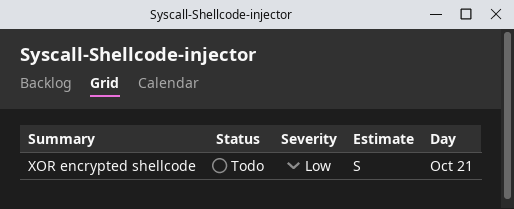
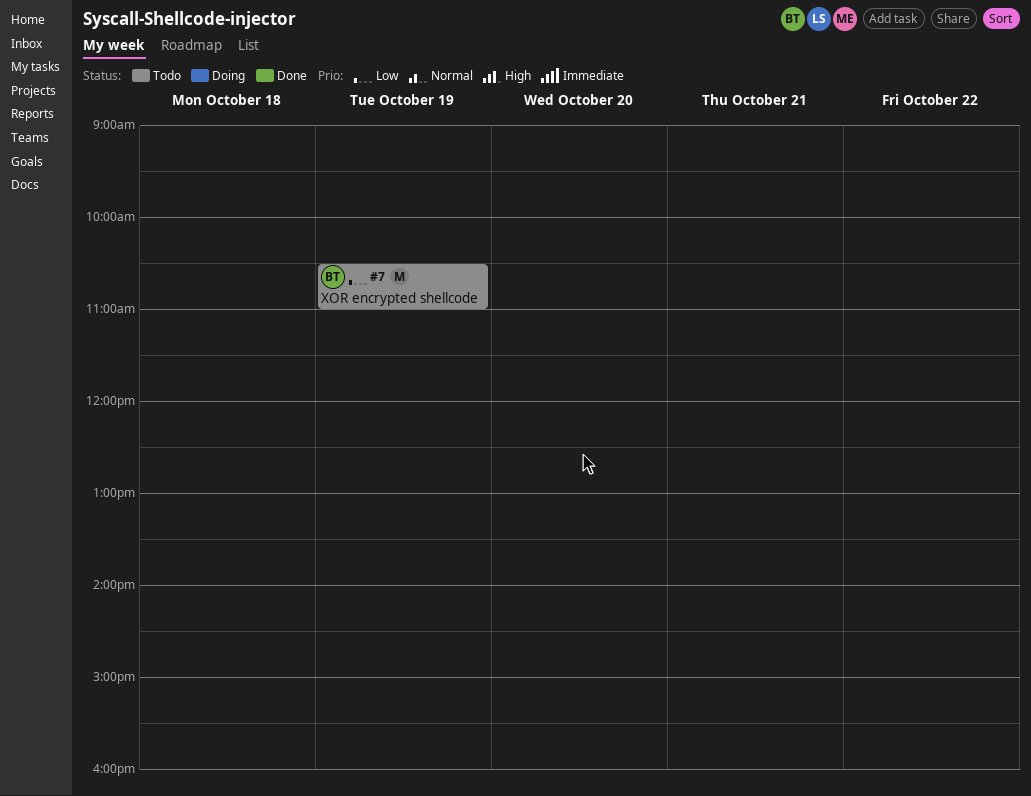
XOR encrypted shellcode, estimate: S -> M
XOR encrypted shellcode, day: Oct 21 -> Oct 19

